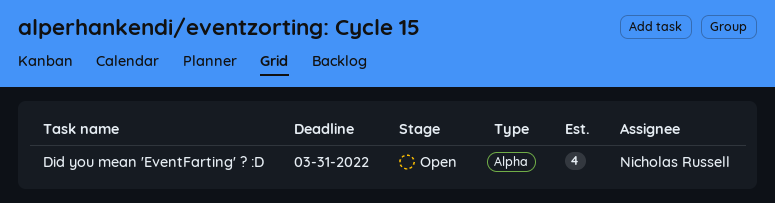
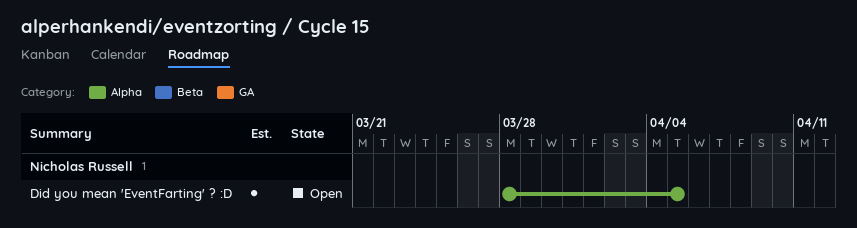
Did you mean 'EventFarting' ? :D, estimate: 4 -> 1
Did you mean 'EventFarting' ? :D, due: Mar 31 -> Apr 5

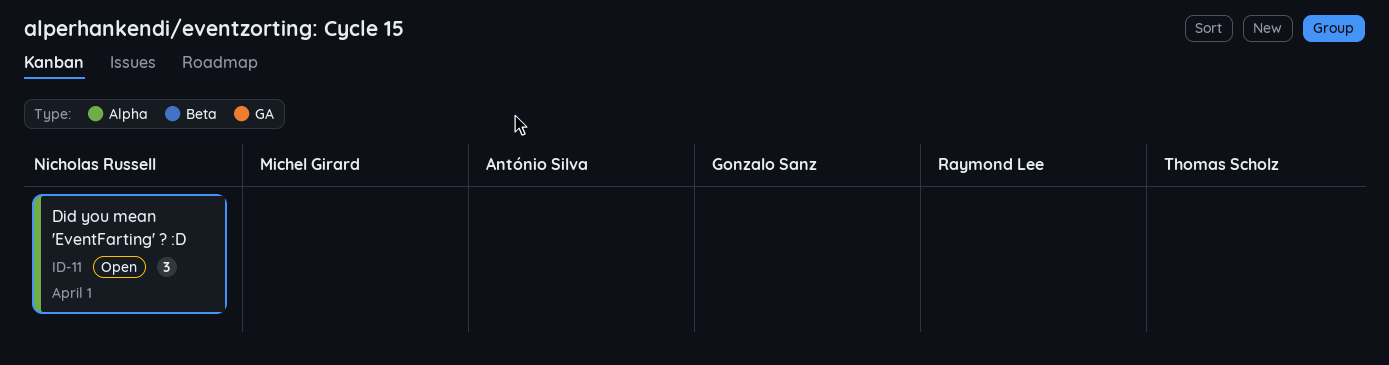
Did you mean 'EventFarting' ? :D, estimate: 1 -> 3
Did you mean 'EventFarting' ? :D, due: Apr 5 -> Apr 1

